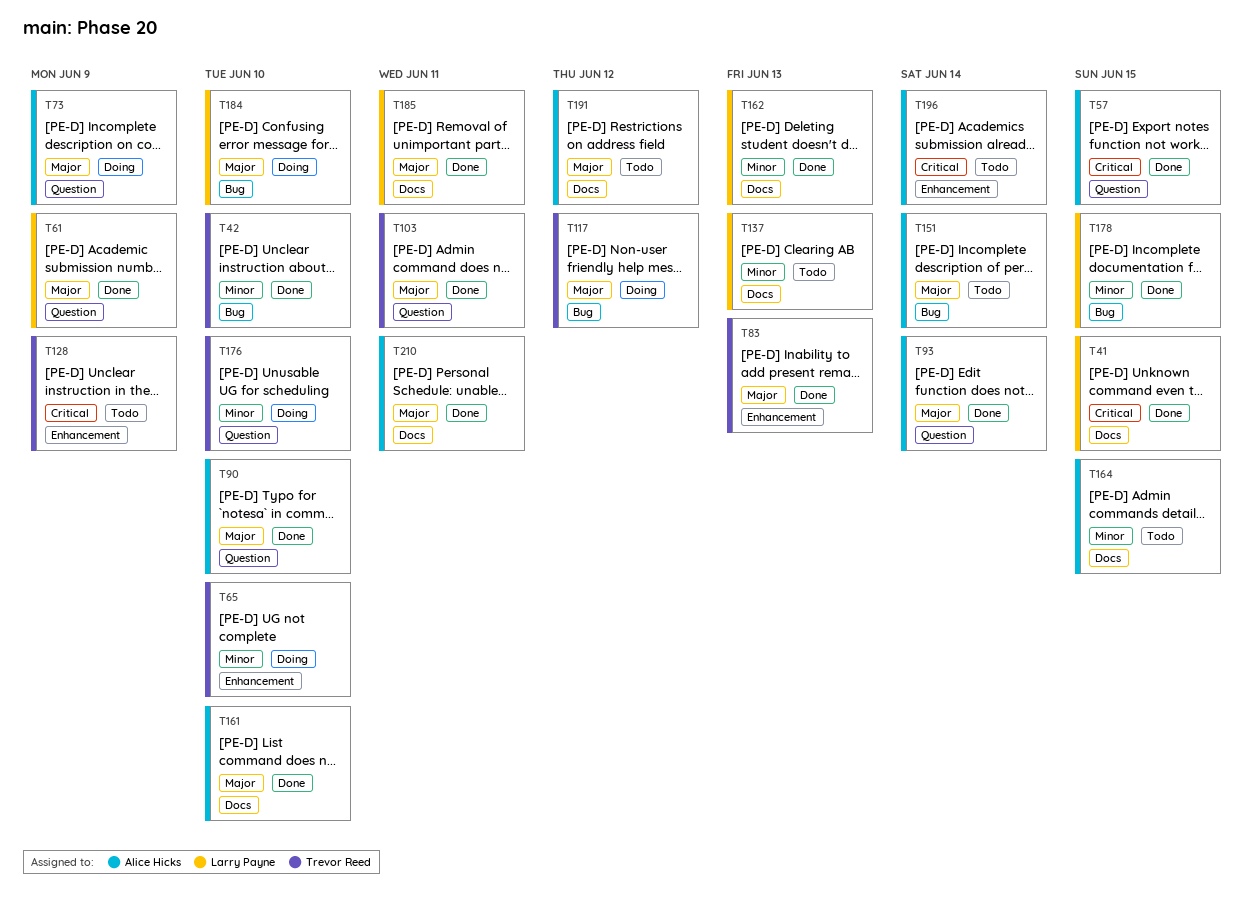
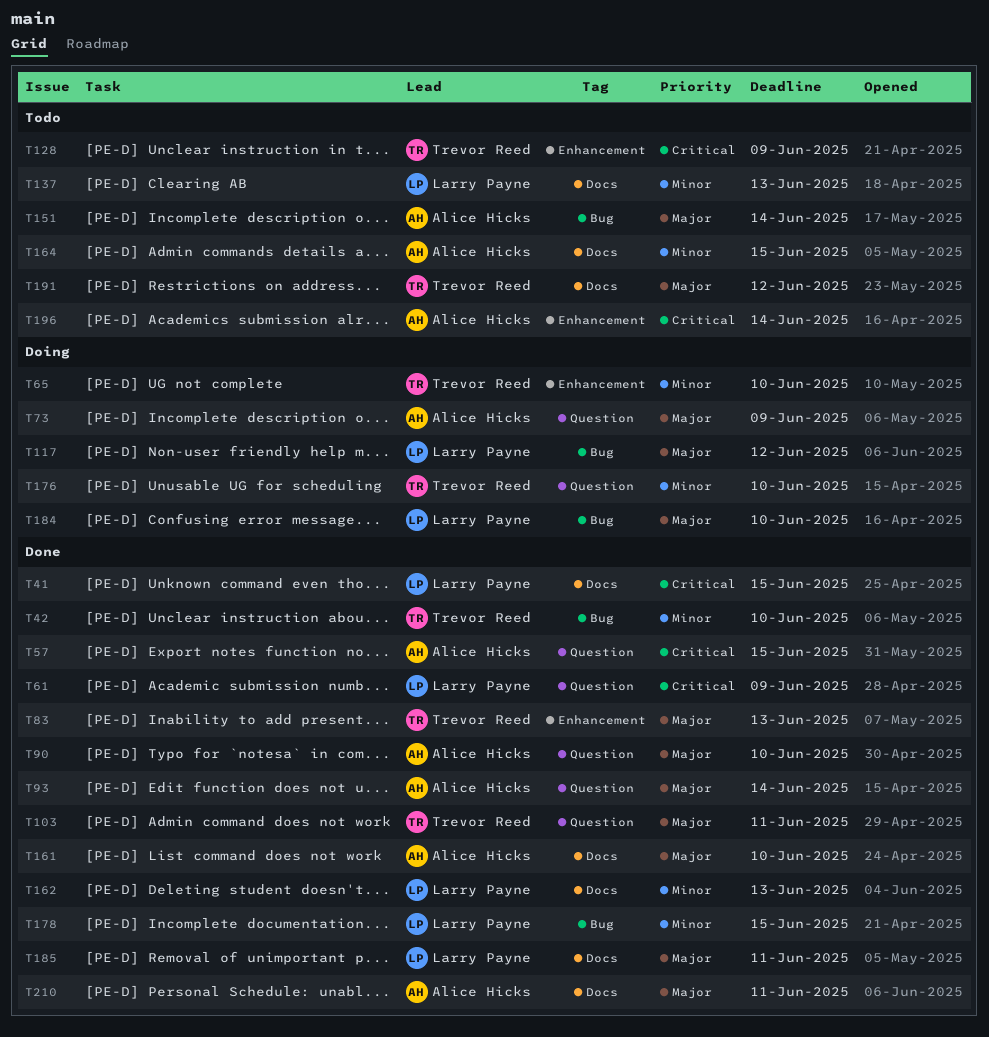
T61, priority: Major -> Critical
T117, owner: Trevor Reed -> Larry Payne
T191, owner: Alice Hicks -> Trevor Reed

